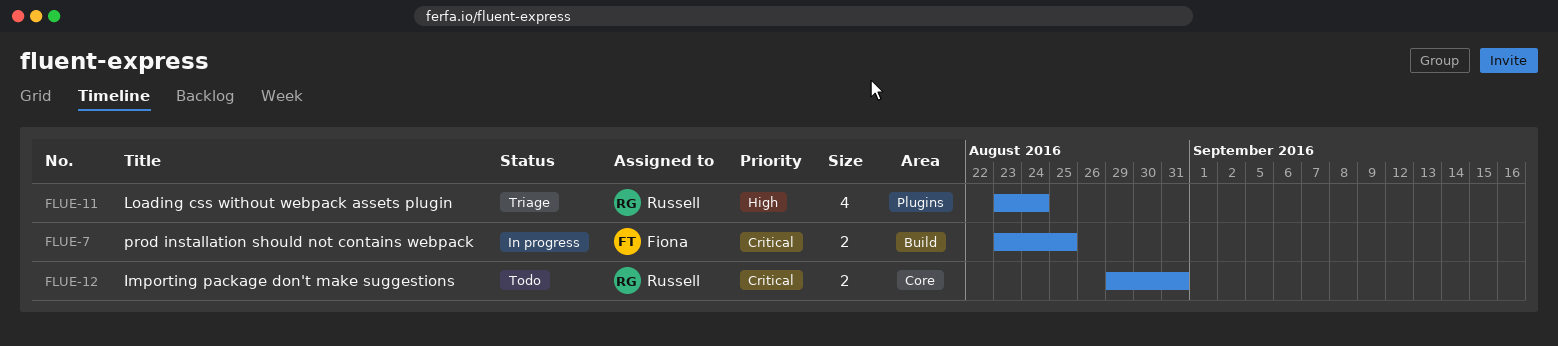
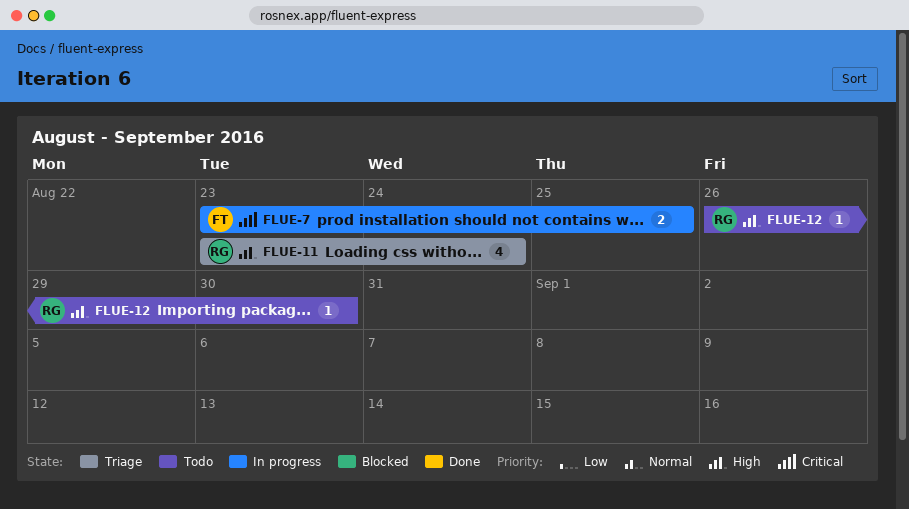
FLUE-12, priority: Critical -> High
FLUE-12, estimate: 2 -> 1
FLUE-12, start: Aug 29 -> Aug 26
FLUE-12, due: Aug 31 -> Aug 30

